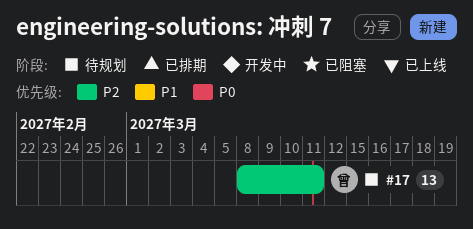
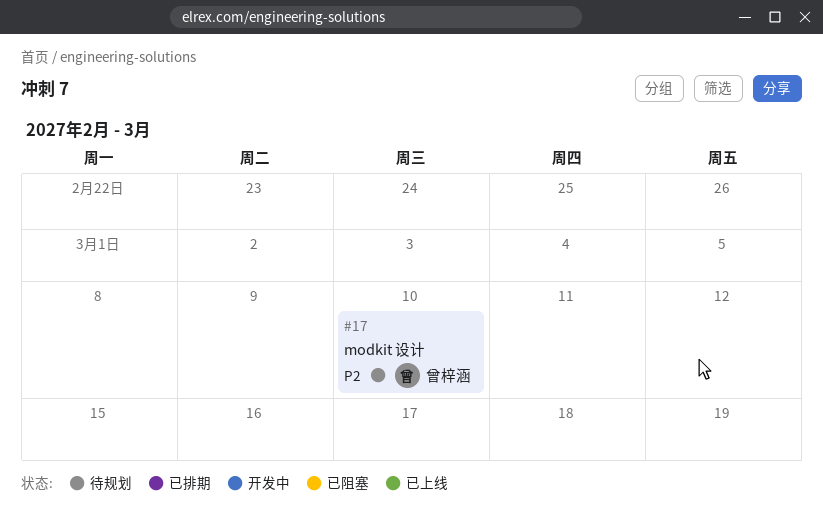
#17, due: Mar 11 -> Mar 10

